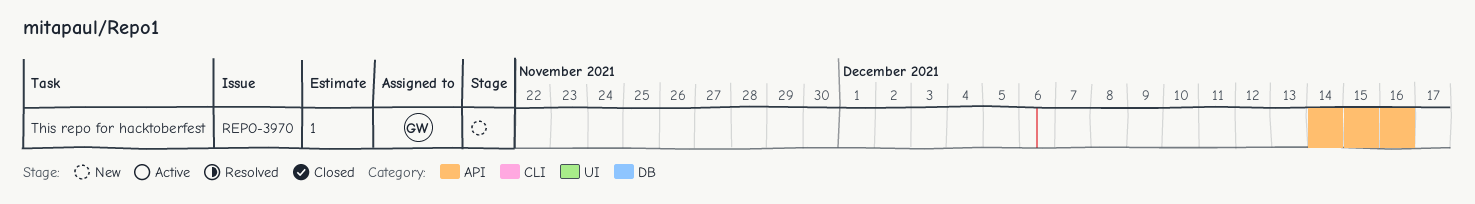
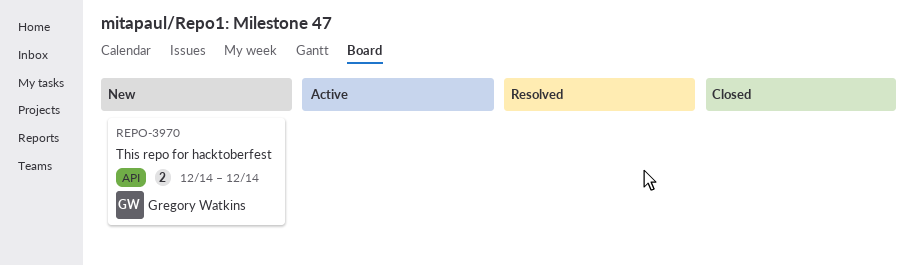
REPO-3970, estimate: 1 -> 2
REPO-3970, due: Dec 16 -> Dec 14

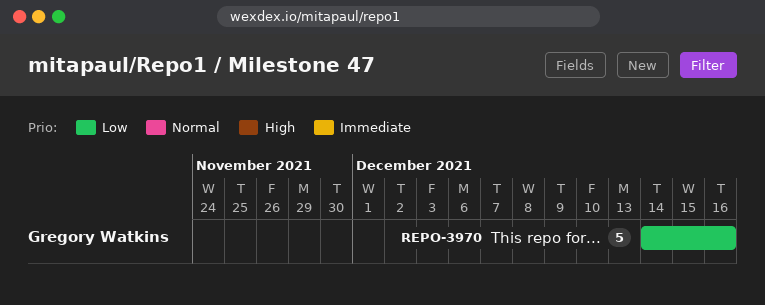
REPO-3970, estimate: 2 -> 5
REPO-3970, due: Dec 14 -> Dec 16

